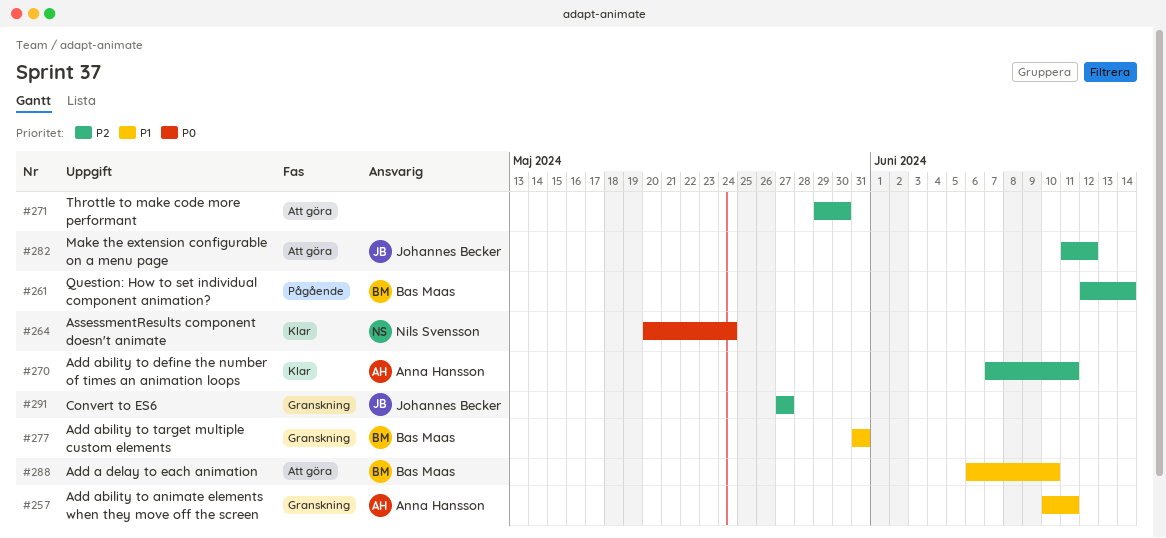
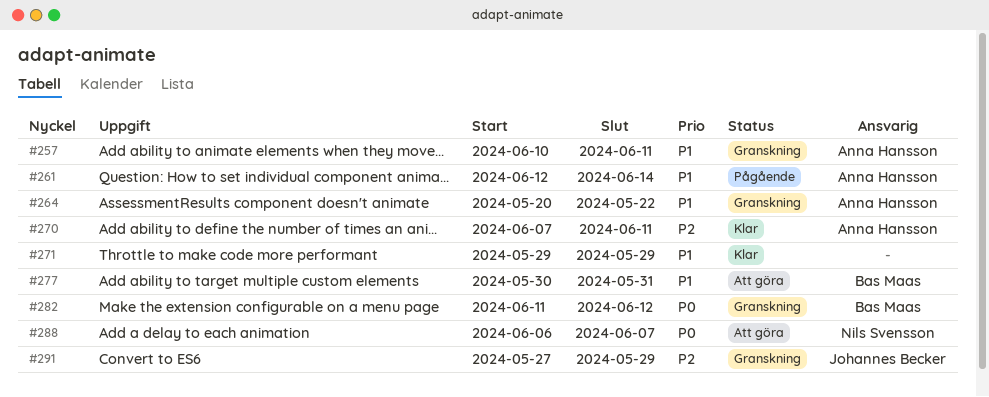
#261, owner: Bas Maas -> Anna Hansson
#261, priority: P2 -> P1
#264, status: Klar -> Granskning
#264, owner: Nils Svensson -> Anna Hansson
#264, priority: P0 -> P1
#264, due: May 24 -> May 22
#271, status: Att göra -> Klar
#271, priority: P2 -> P1
#271, due: May 30 -> May 29
#277, status: Granskning -> Att göra
#277, start: May 31 -> May 30
#282, status: Att göra -> Granskning
#282, owner: Johannes Becker -> Bas Maas
#282, priority: P2 -> P0
#288, owner: Bas Maas -> Nils Svensson
#288, priority: P1 -> P0
#288, due: Jun 10 -> Jun 7
#291, due: May 27 -> May 29

